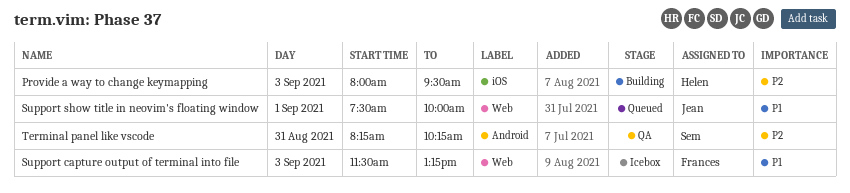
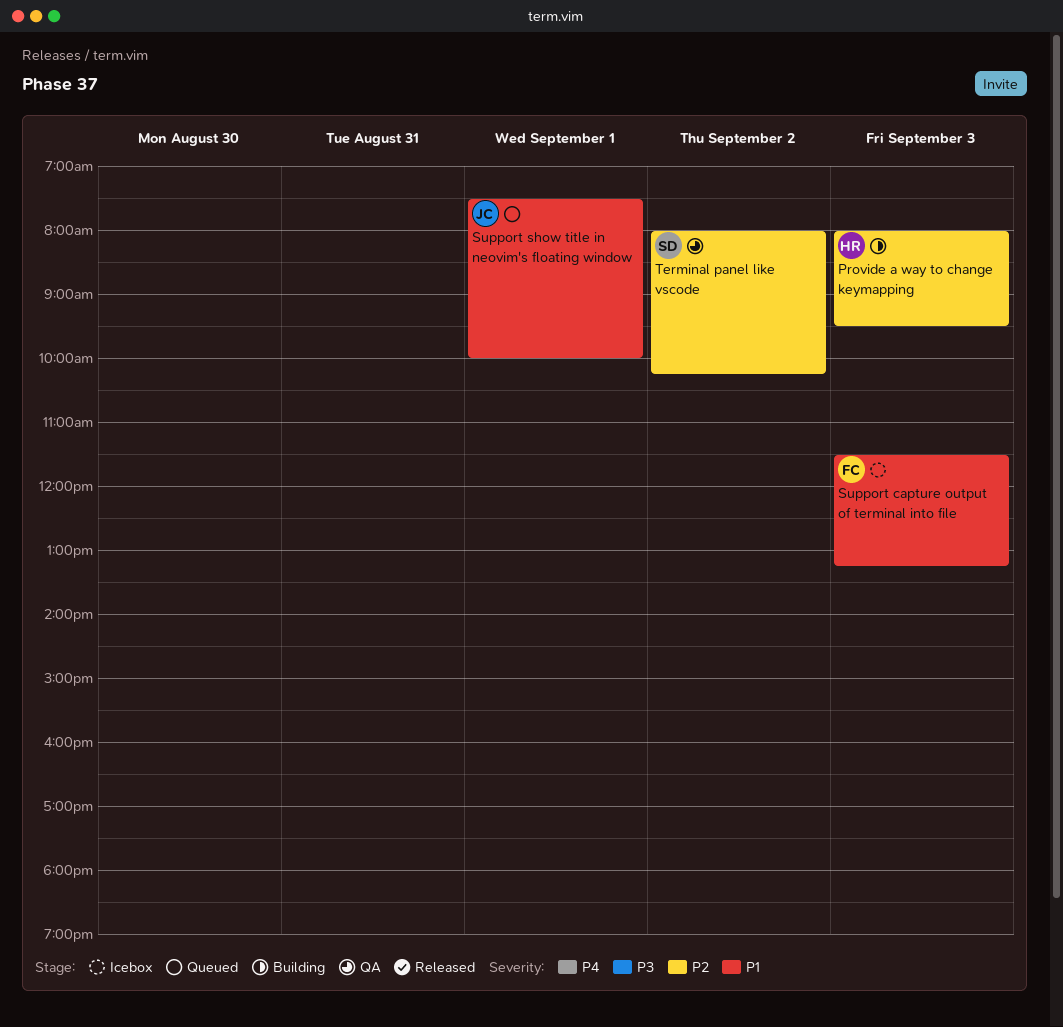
Terminal panel like vscode, day: Aug 31 -> Sep 2
Terminal panel like vscode, begins: 08:15 -> 08:00

